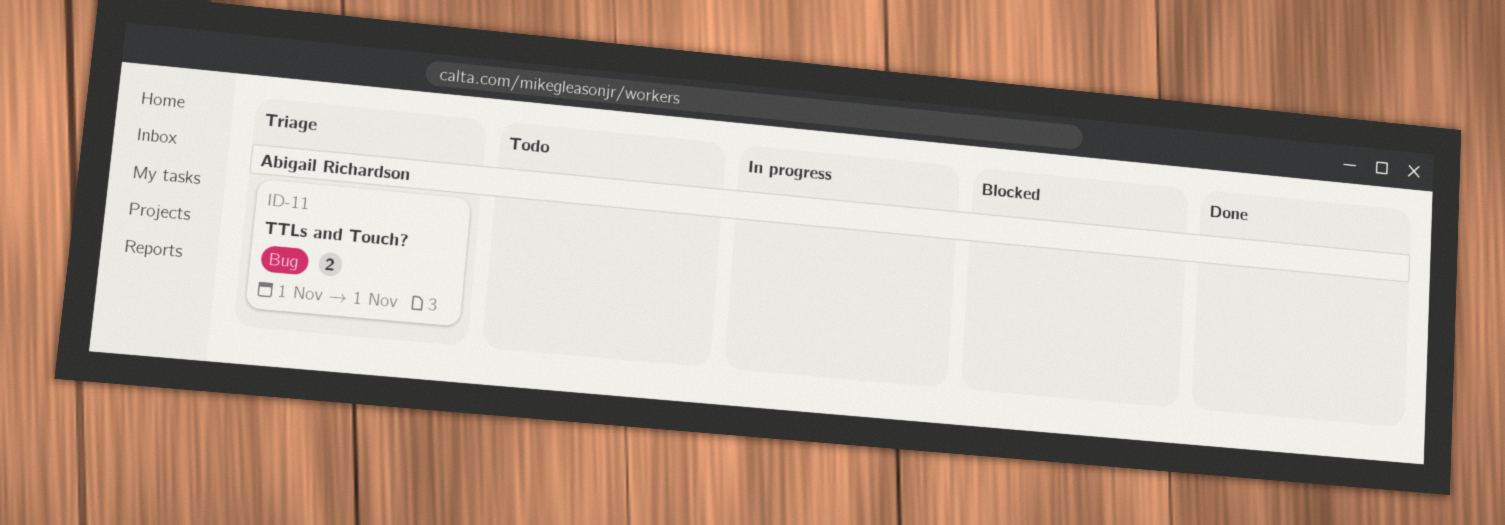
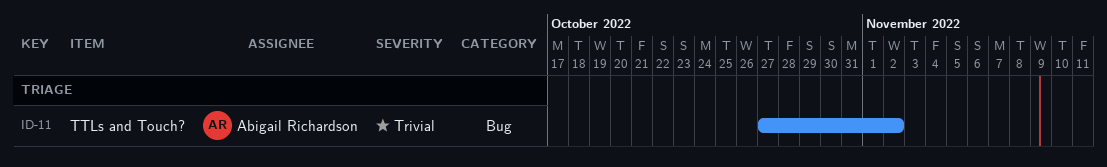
ID-11, start: Nov 1 -> Oct 27
ID-11, due: Nov 1 -> Nov 2

